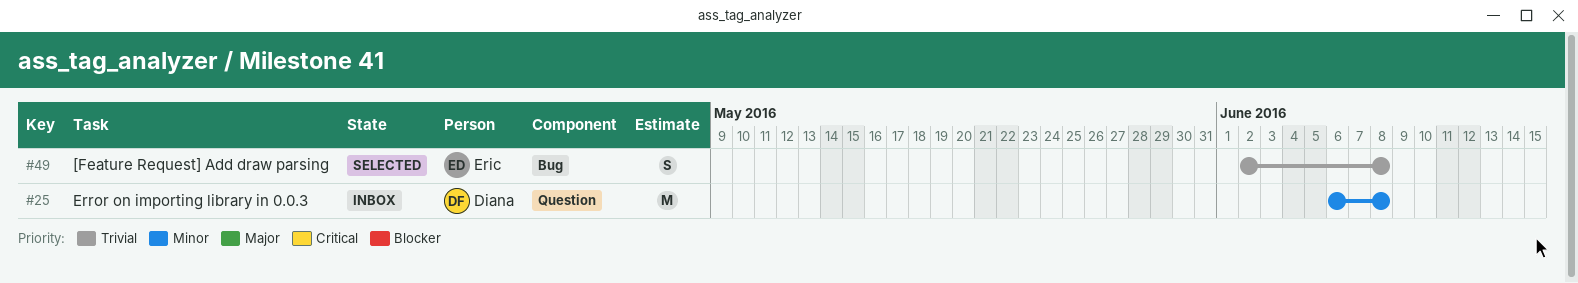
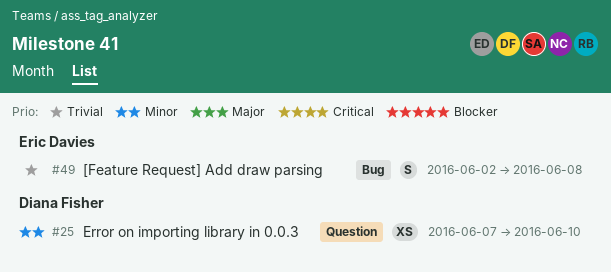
#25, estimate: M -> XS
#25, start: Jun 6 -> Jun 7
#25, due: Jun 8 -> Jun 10

